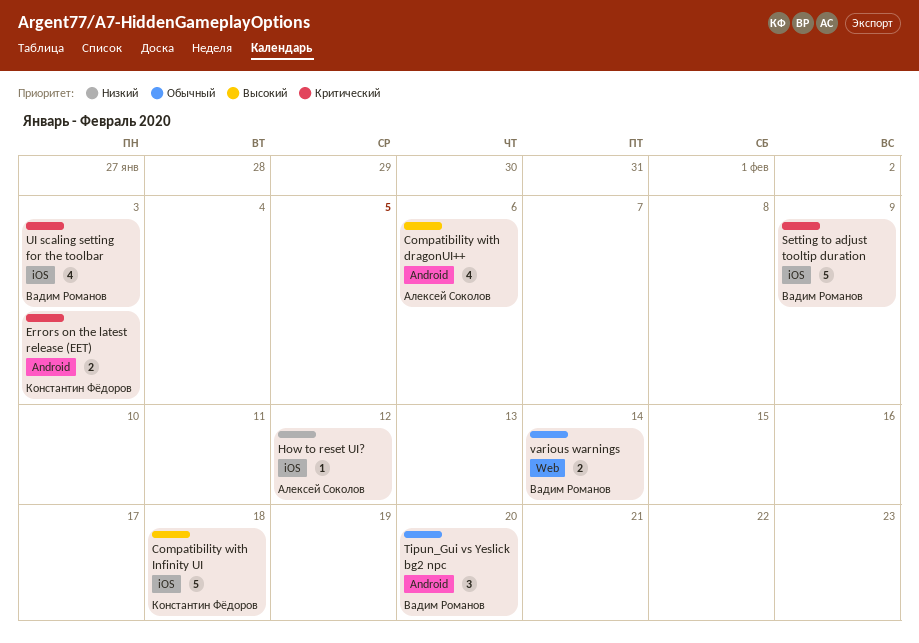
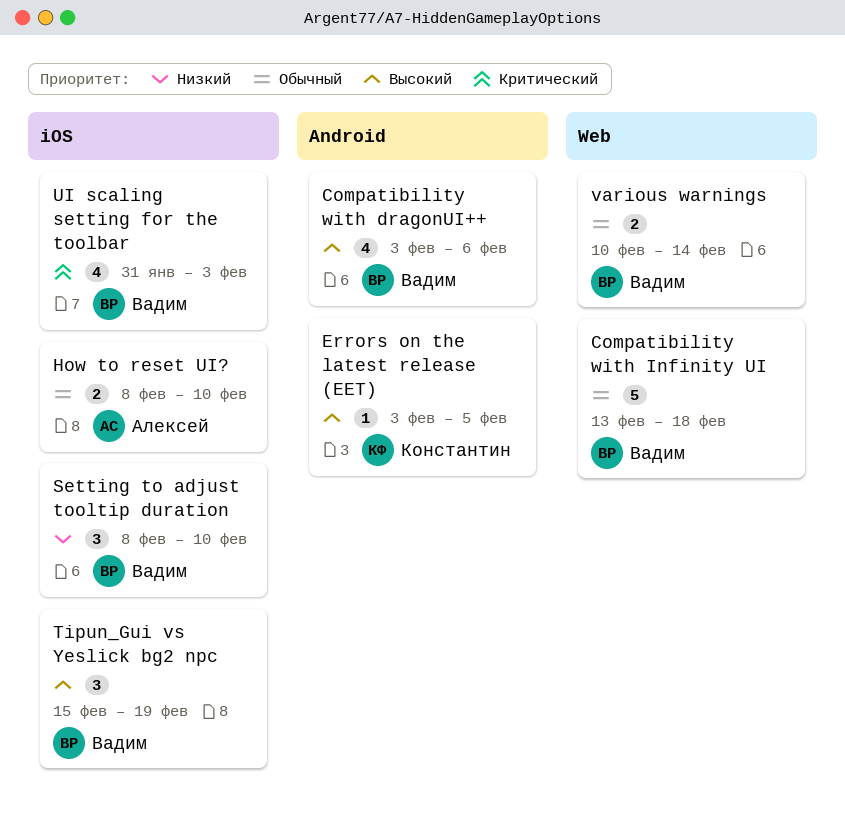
Compatibility with dragonUI++, owner: Алексей Соколов -> Вадим Романов
Compatibility with Infinity UI, owner: Константин Фёдоров -> Вадим Романов
Compatibility with Infinity UI, priority: Высокий -> Обычный
Compatibility with Infinity UI, label: iOS -> Web
Errors on the latest release (EET), priority: Критический -> Высокий
Errors on the latest release (EET), estimate: 2 -> 1
Errors on the latest release (EET), due: Feb 3 -> Feb 5
How to reset UI?, priority: Низкий -> Обычный
How to reset UI?, estimate: 1 -> 2
How to reset UI?, due: Feb 12 -> Feb 10
Setting to adjust tooltip duration, priority: Критический -> Низкий
Setting to adjust tooltip duration, estimate: 5 -> 3
Setting to adjust tooltip duration, due: Feb 9 -> Feb 10
Tipun_Gui vs Yeslick bg2 npc, priority: Обычный -> Высокий
Tipun_Gui vs Yeslick bg2 npc, label: Android -> iOS
Tipun_Gui vs Yeslick bg2 npc, due: Feb 20 -> Feb 19

